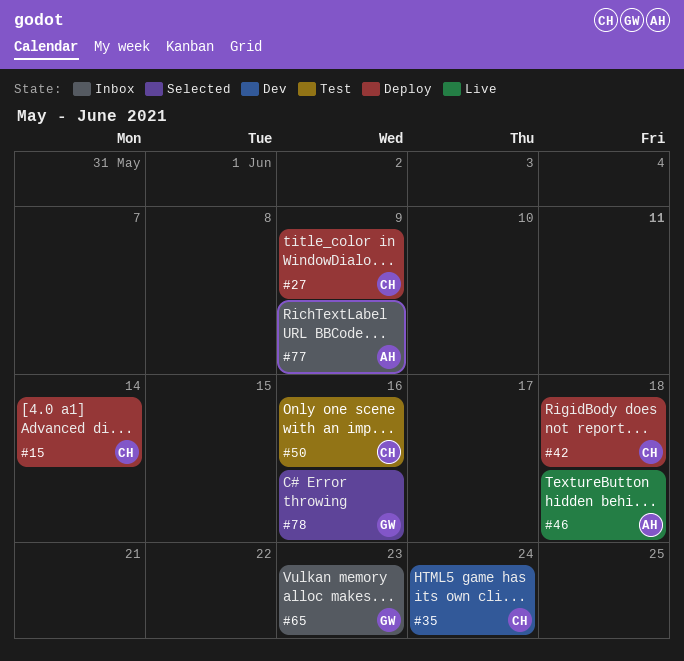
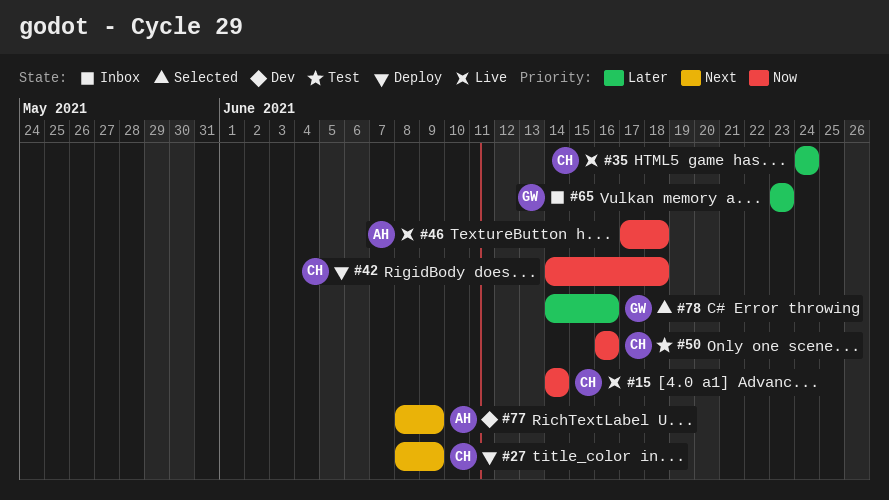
#15, status: Deploy -> Live
#35, status: Dev -> Live
#77, status: Inbox -> Dev

